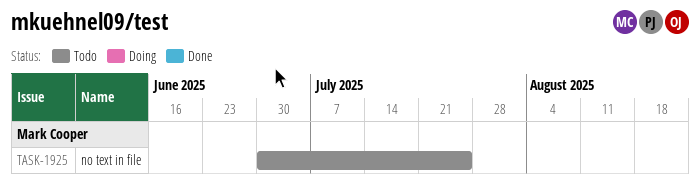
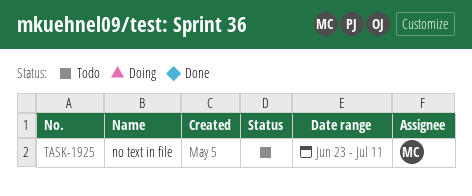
TASK-1925, start: Jun 30 -> Jun 23
TASK-1925, due: Jul 25 -> Jul 11

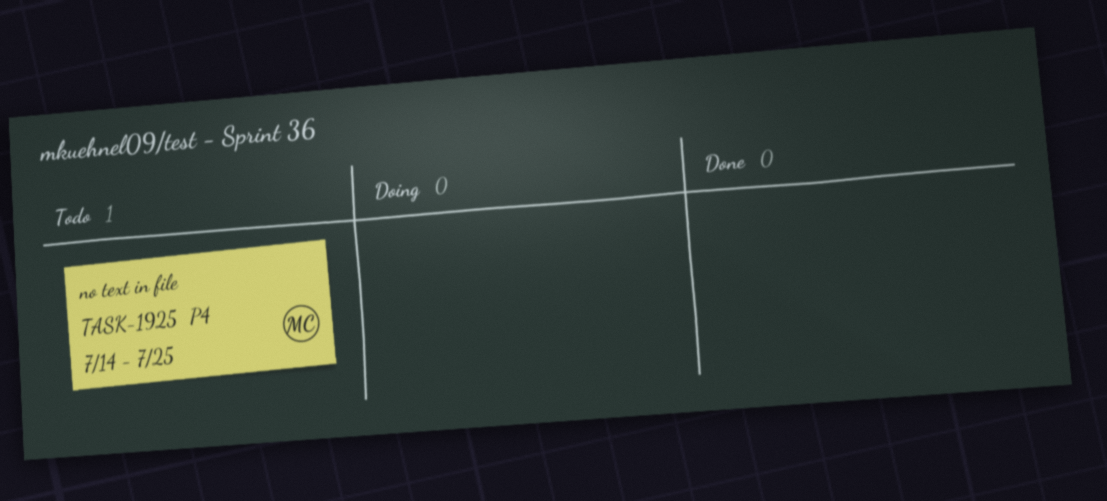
TASK-1925, start: Jun 23 -> Jul 14
TASK-1925, due: Jul 11 -> Jul 25

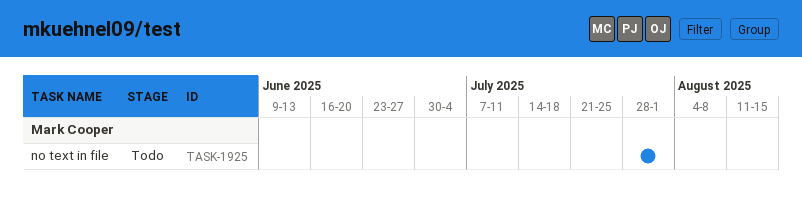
TASK-1925, start: Jul 14 -> Jul 28
TASK-1925, due: Jul 25 -> Aug 1

